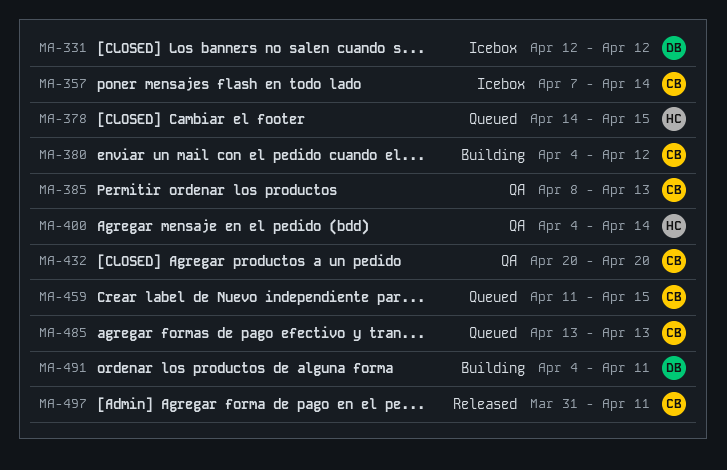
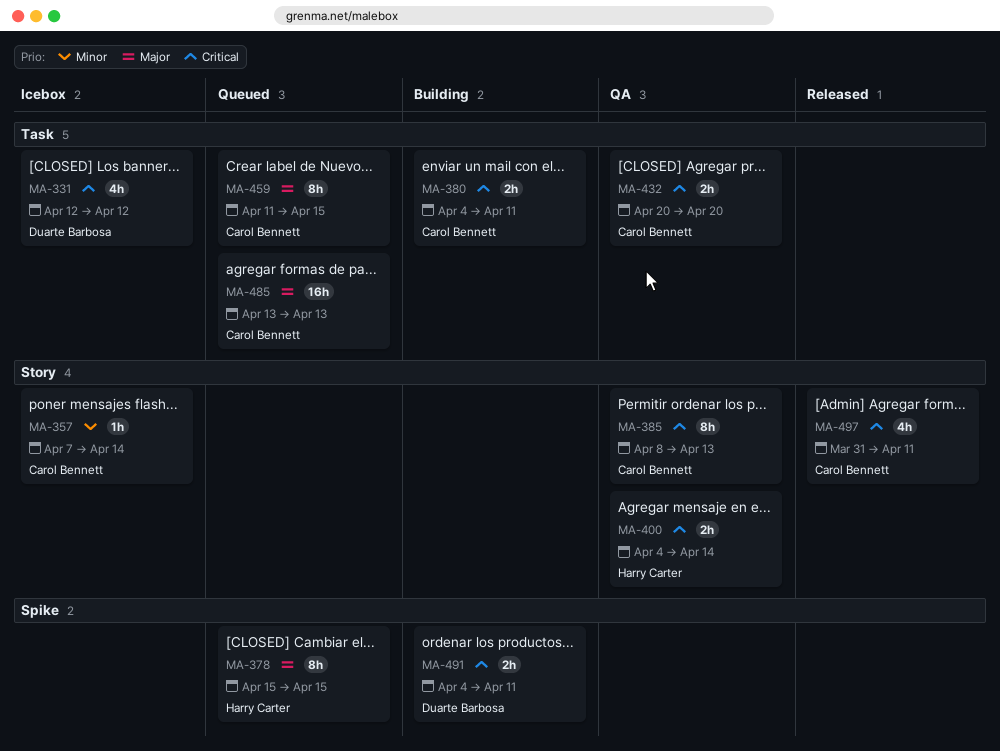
MA-378, start: Apr 14 -> Apr 15
MA-380, due: Apr 12 -> Apr 11

